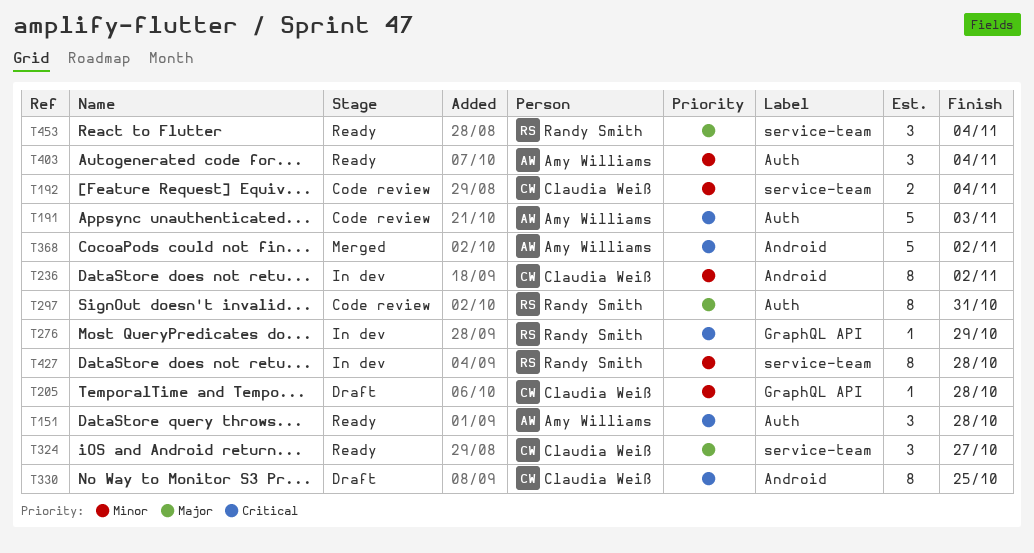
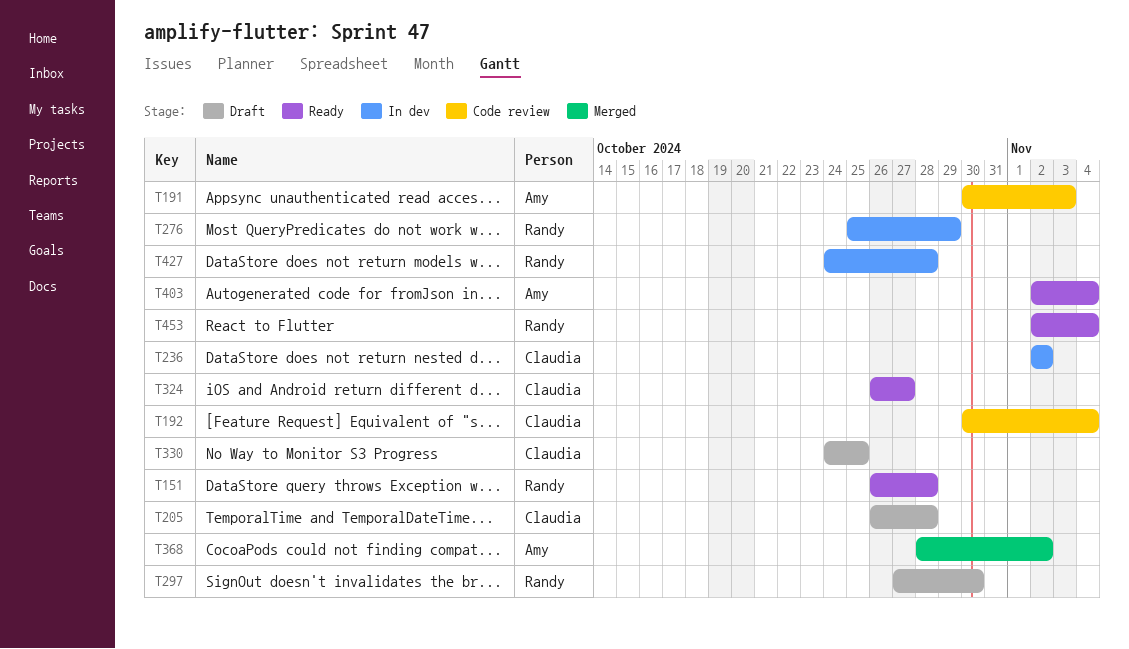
T151, owner: Amy Williams -> Randy Smith
T297, status: Code review -> Draft
T297, due: Oct 31 -> Oct 30

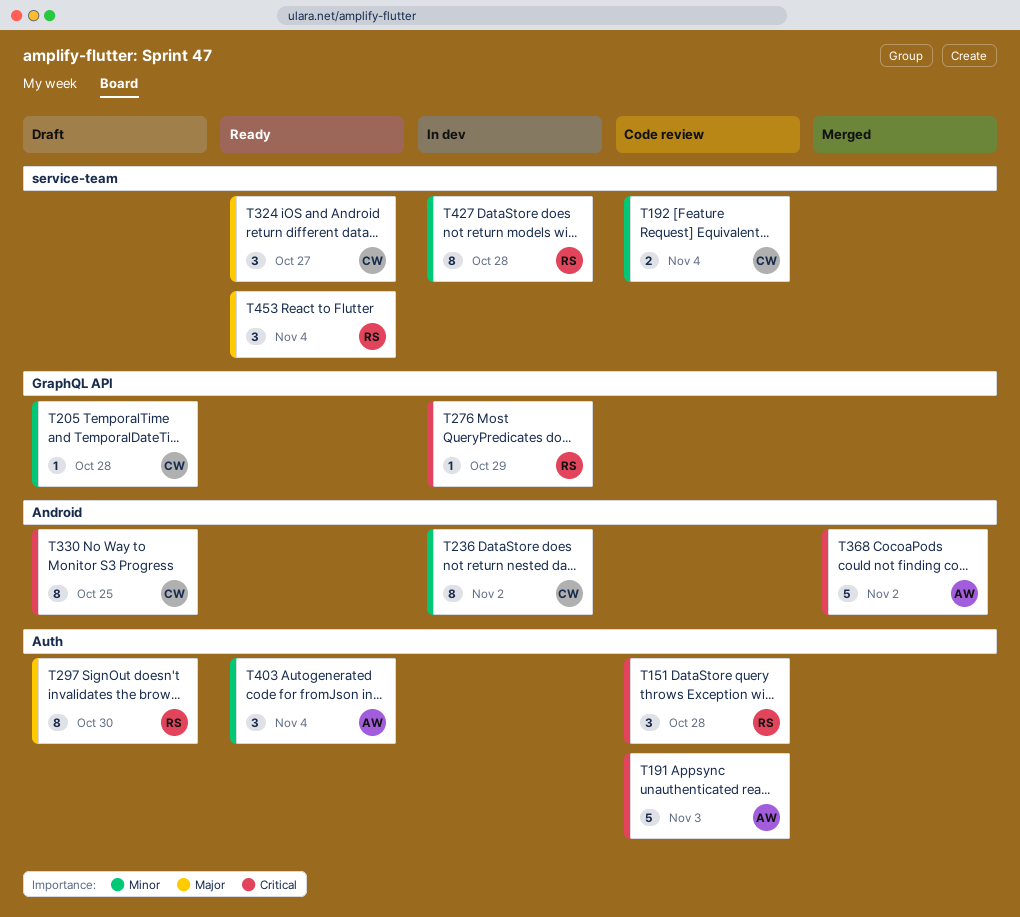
T151, status: Ready -> Code review

